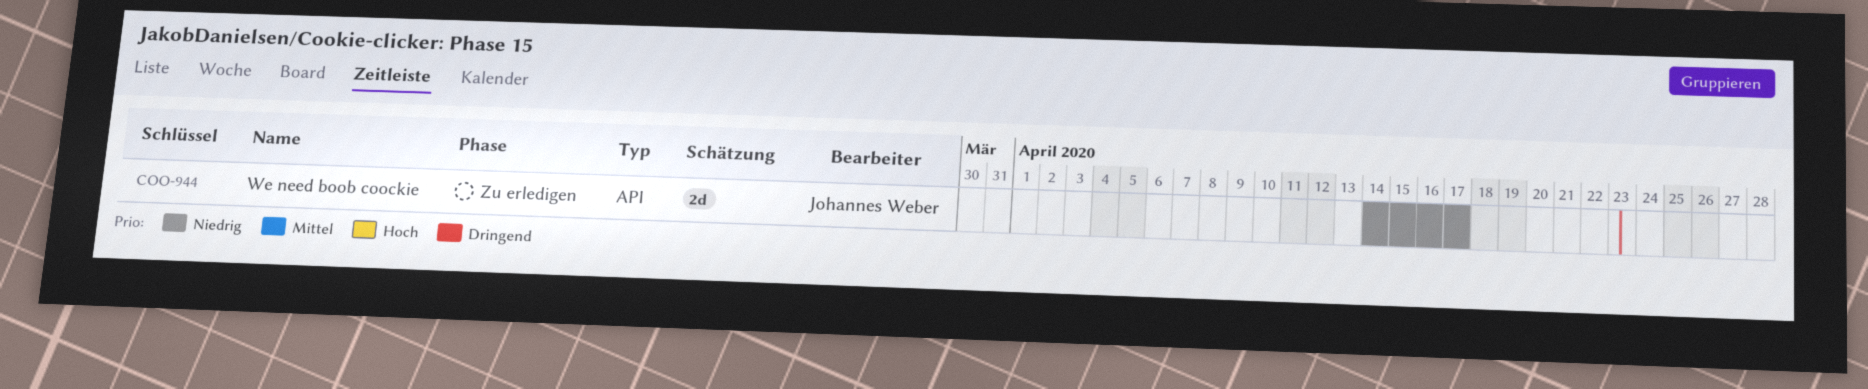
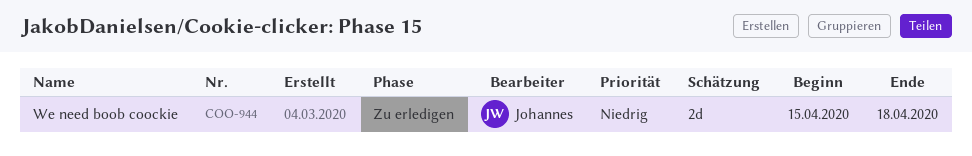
COO-944, start: Apr 14 -> Apr 15
COO-944, due: Apr 17 -> Apr 18

